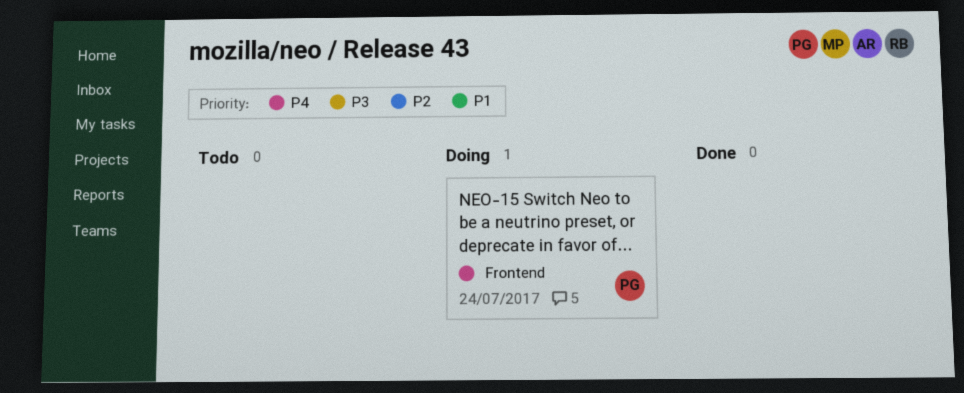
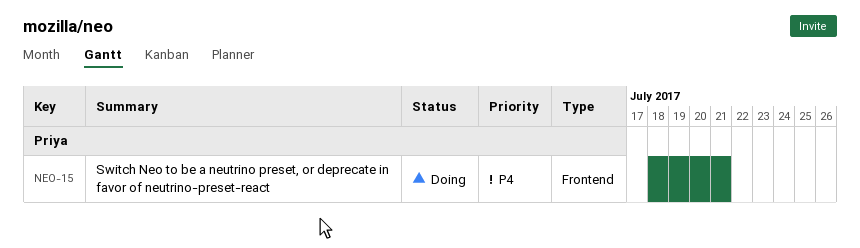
NEO-15, due: Jul 24 -> Jul 21

